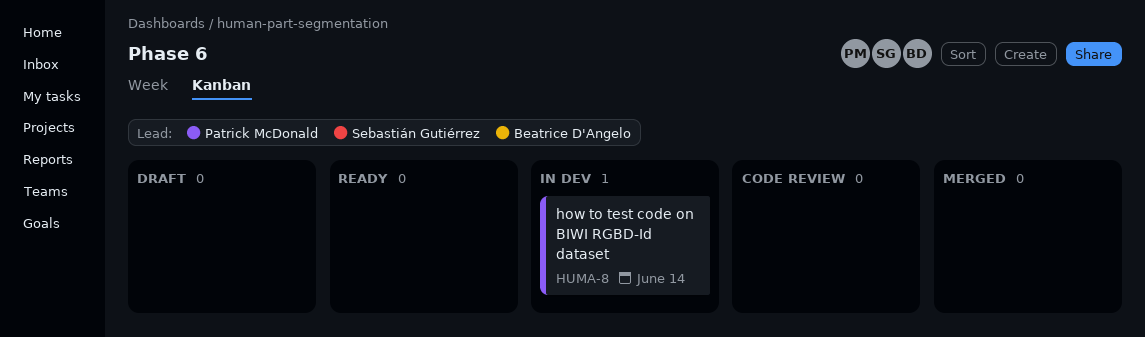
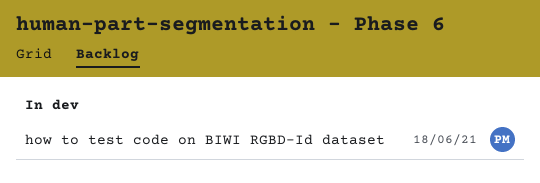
how to test code on BIWI RGBD-Id dataset, due: Jun 14 -> Jun 18

